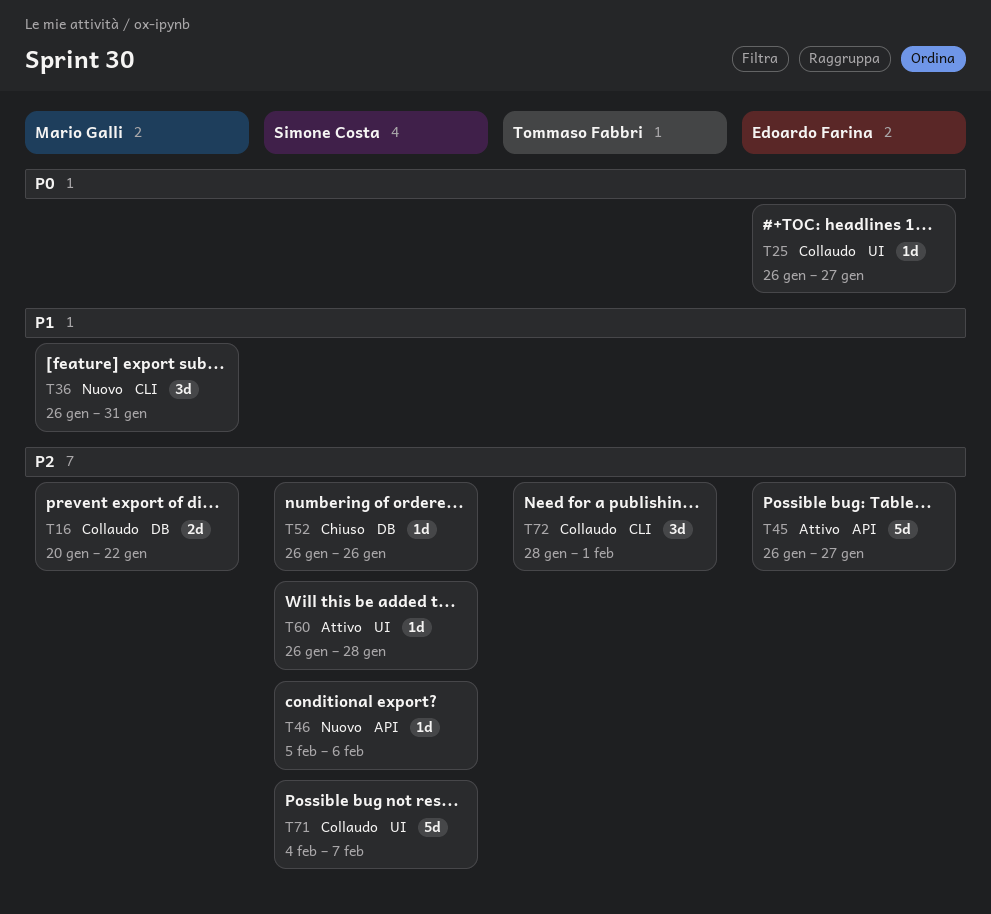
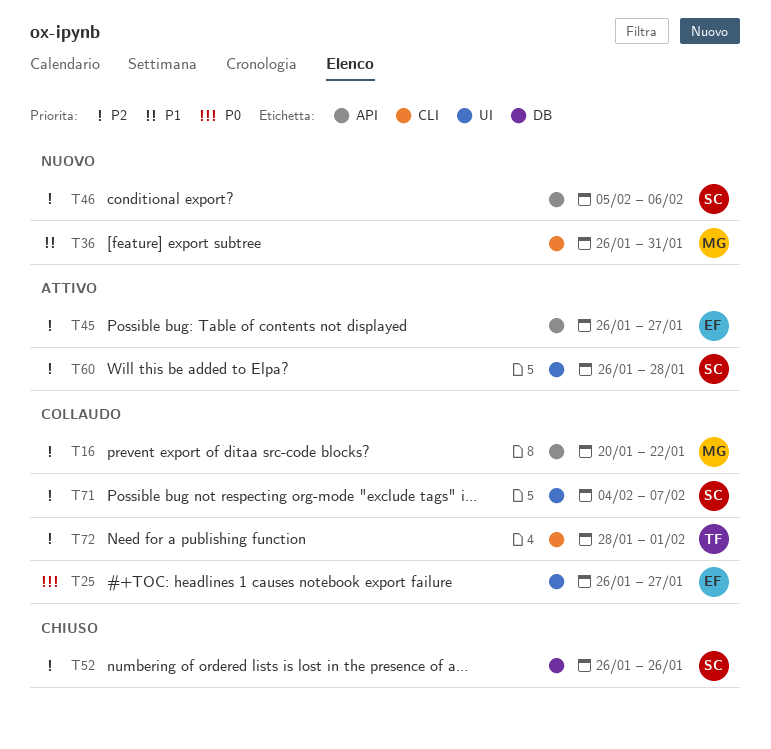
T16, label: DB -> API

